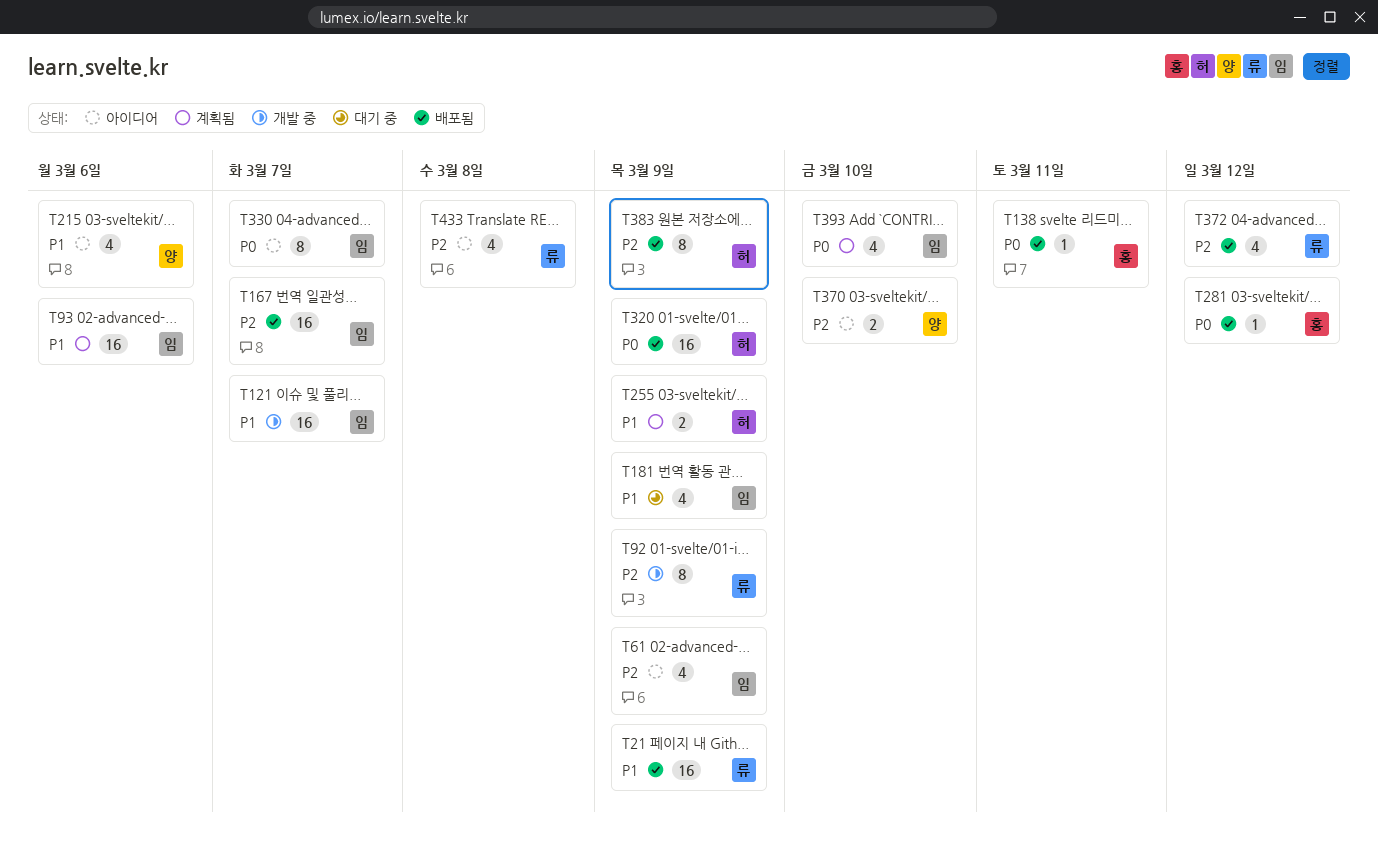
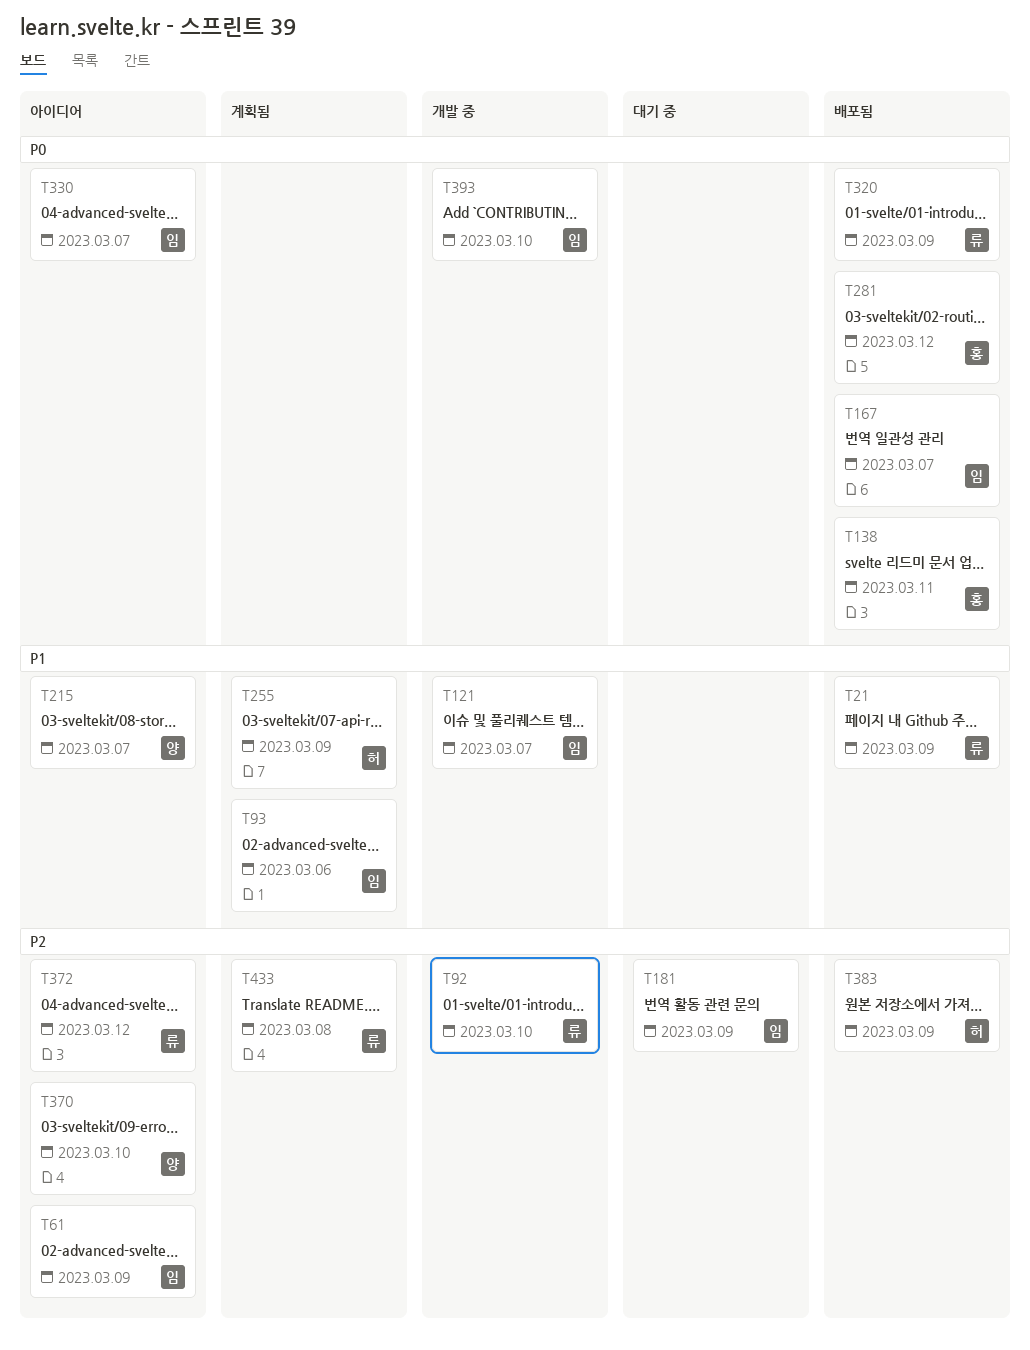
T92, due: Mar 9 -> Mar 10
T167, priority: P2 -> P0
T181, priority: P1 -> P2
T215, due: Mar 6 -> Mar 7
T320, owner: 허 -> 류
T372, status: 배포됨 -> 아이디어
T393, status: 계획됨 -> 개발 중
T433, status: 아이디어 -> 계획됨

